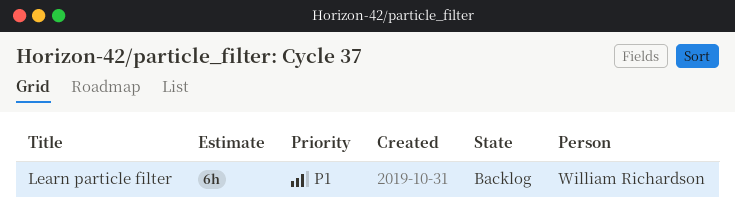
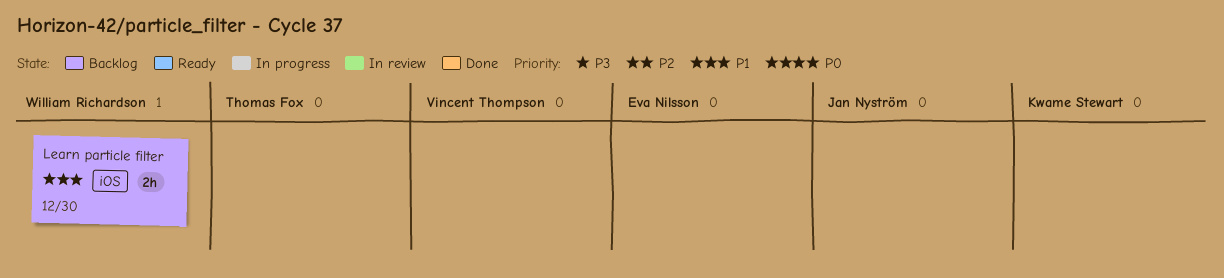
Learn particle filter, estimate: 6h -> 2h

